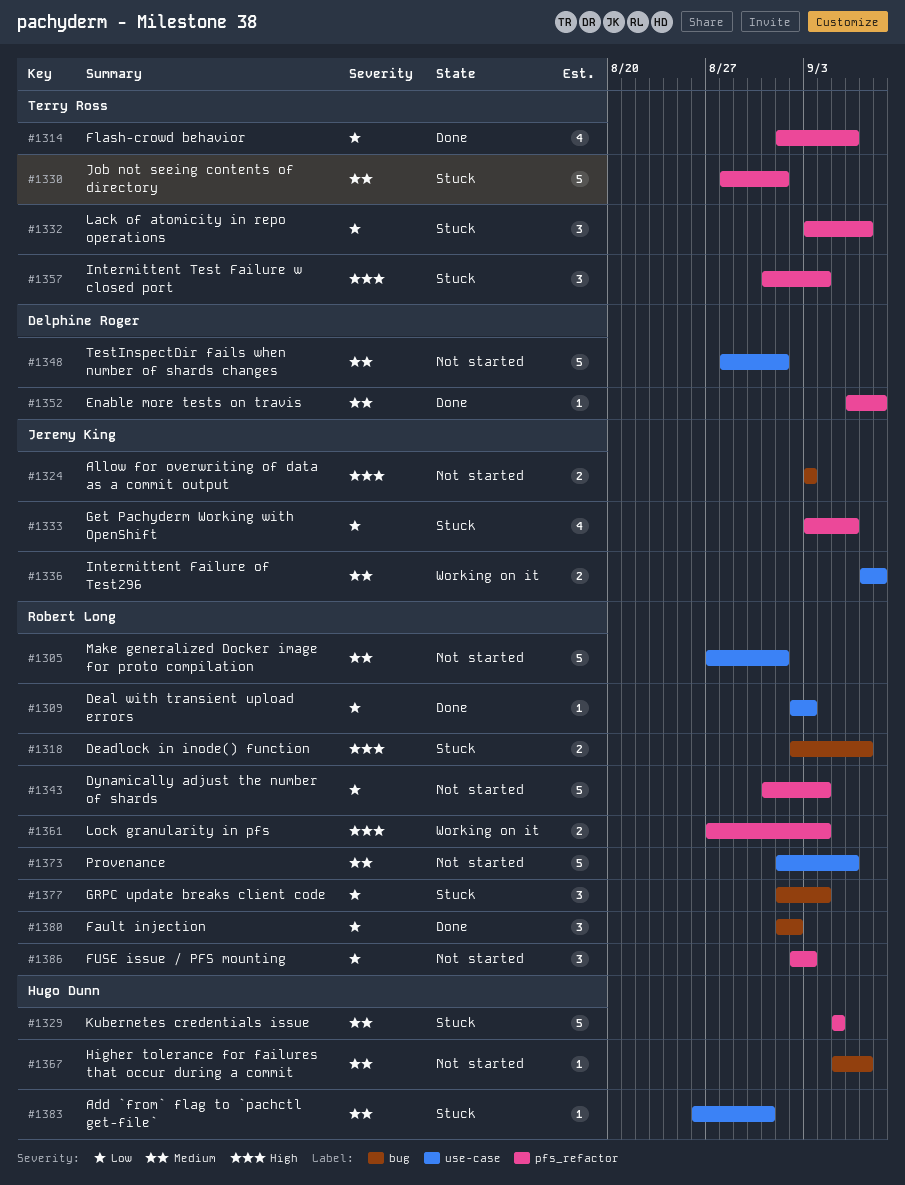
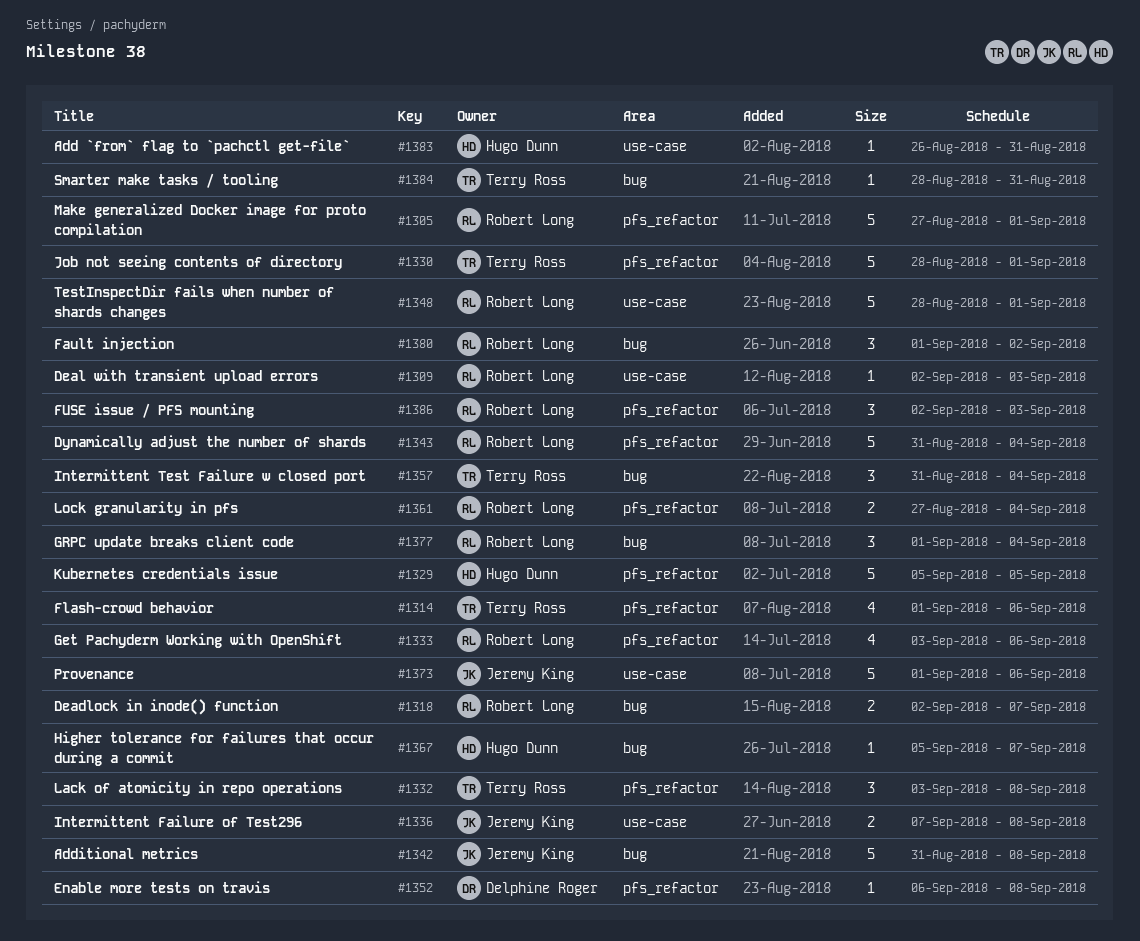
#1305, label: use-case -> pfs_refactor
#1324: present -> none
#1332, due: Sep 7 -> Sep 8
#1333, owner: Jeremy King -> Robert Long
#1342: none -> present
#1348, owner: Delphine Roger -> Robert Long
#1357, label: pfs_refactor -> bug
#1373, owner: Robert Long -> Jeremy King
#1384: none -> present

